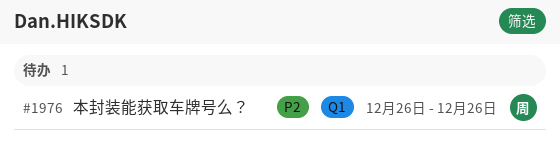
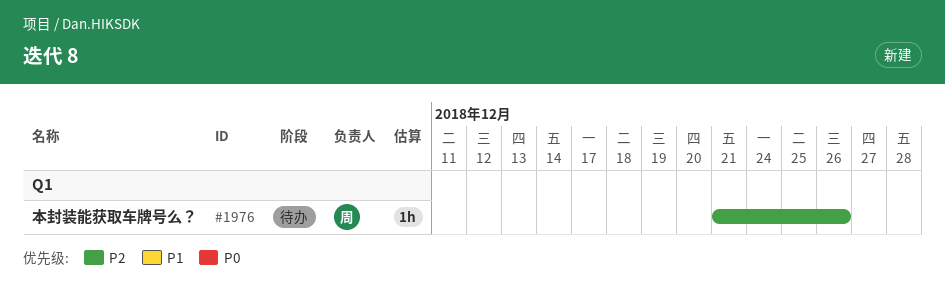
#1976, start: Dec 26 -> Dec 21

